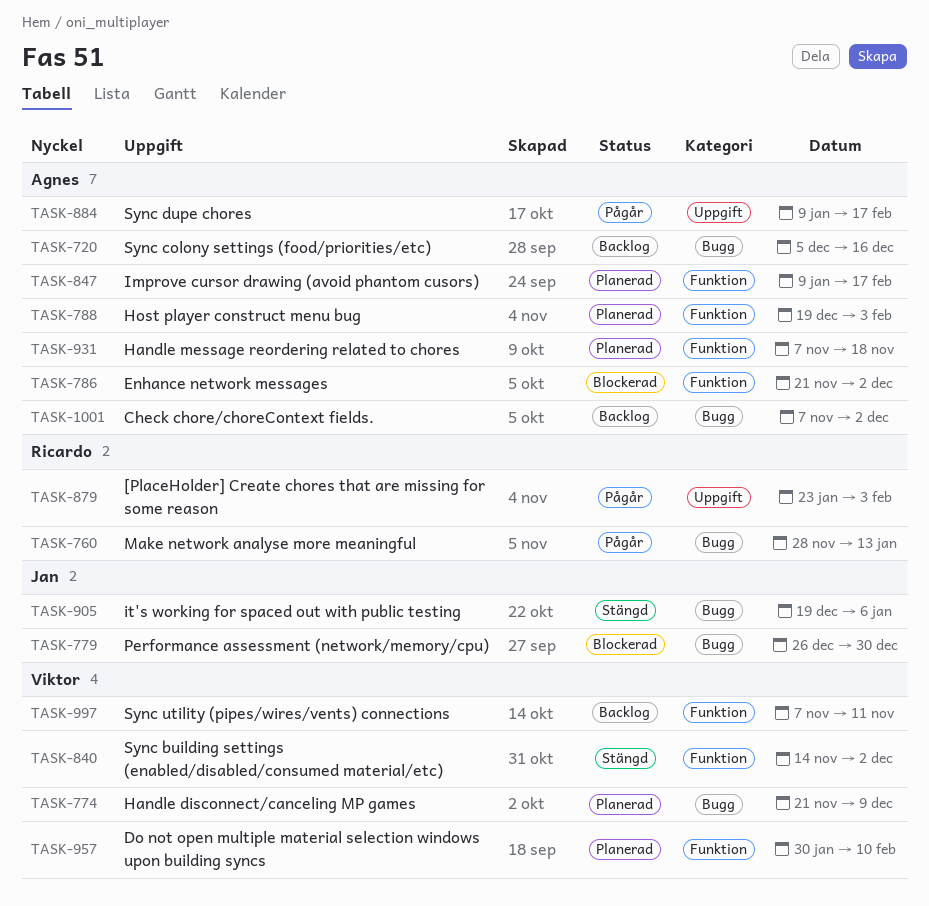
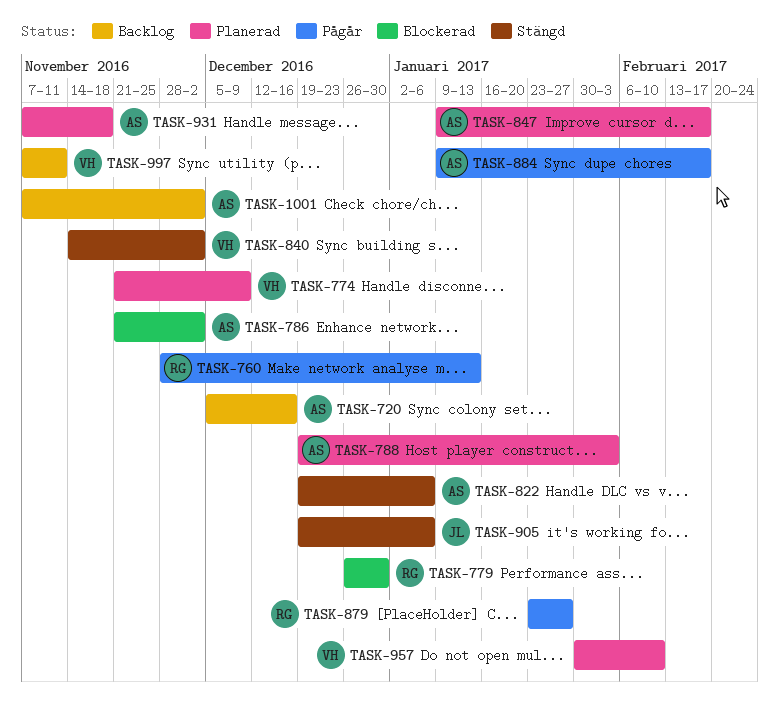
TASK-779, owner: Jan -> Ricardo
TASK-822: none -> present
TASK-879, due: Feb 3 -> Jan 27

